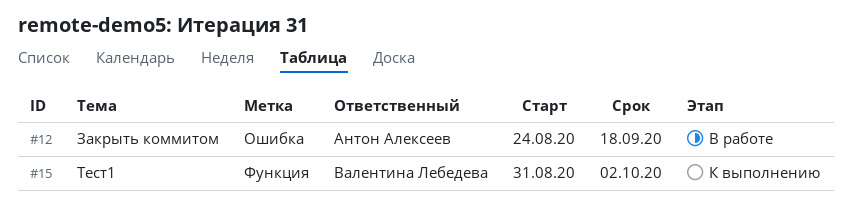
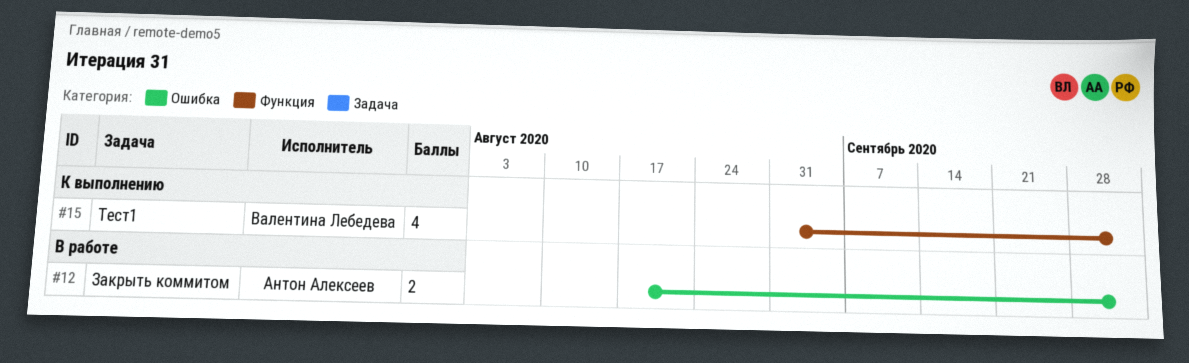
#12, start: Aug 24 -> Aug 17
#12, due: Sep 18 -> Oct 2

